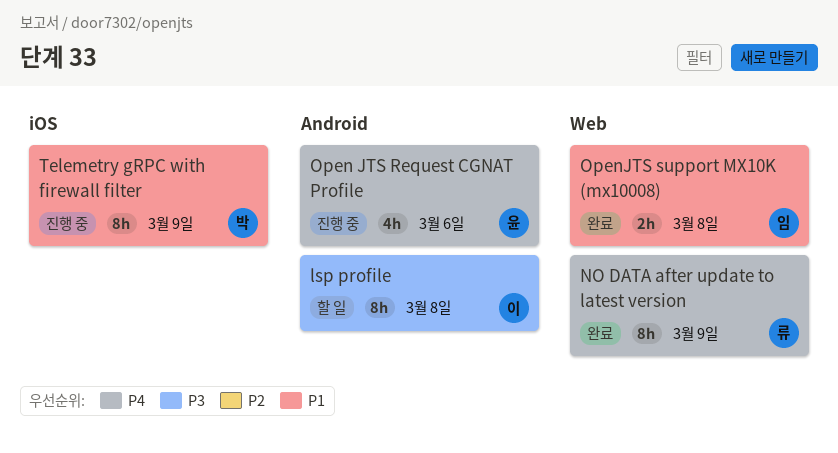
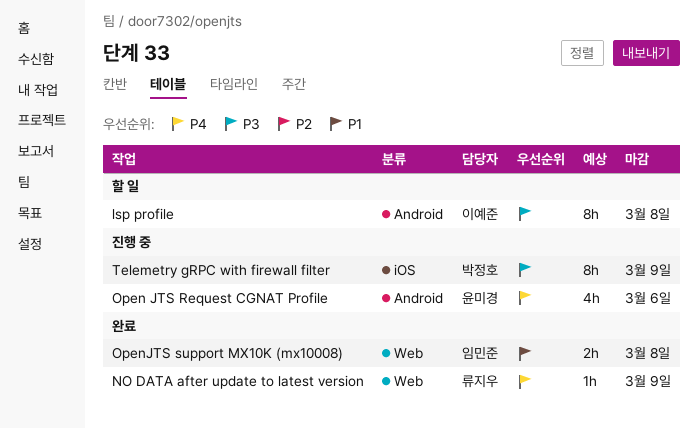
NO DATA after update to latest version, estimate: 8h -> 1h
Telemetry gRPC with firewall filter, priority: P1 -> P3

